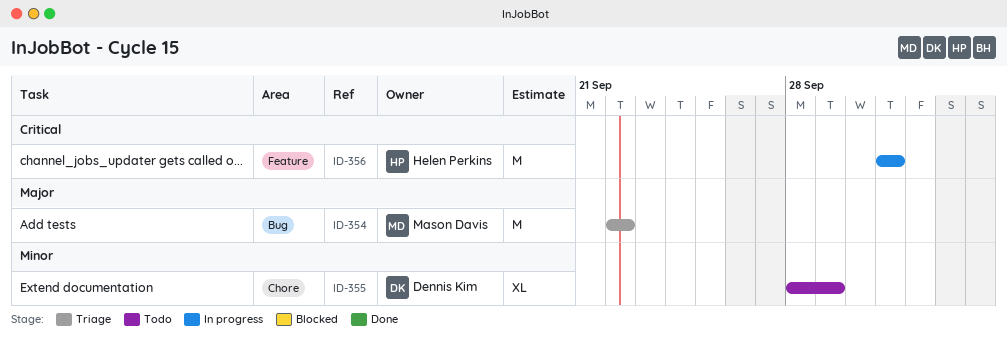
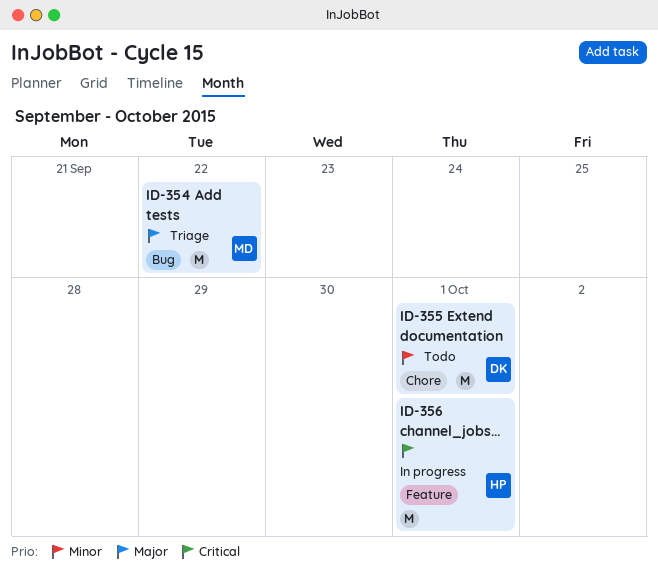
ID-355, estimate: XL -> M
ID-355, due: Sep 29 -> Oct 1

